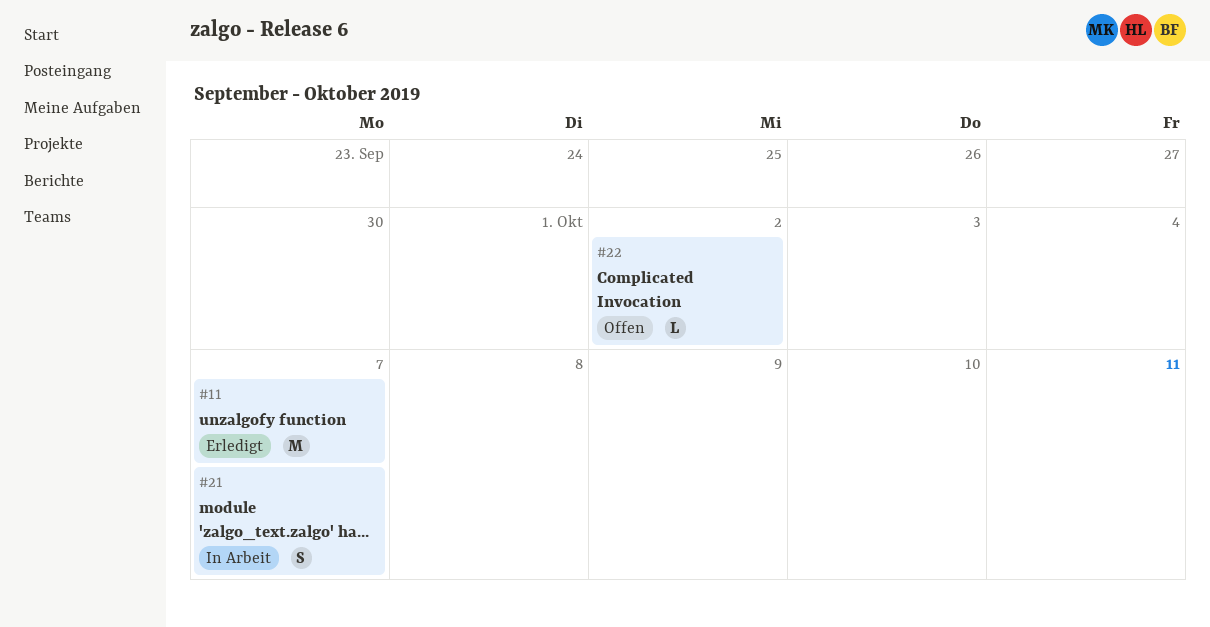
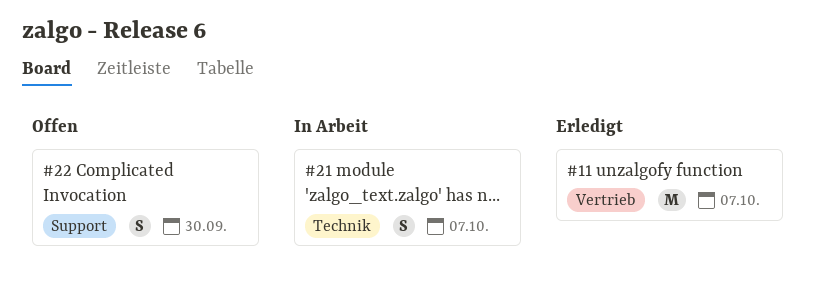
#22, estimate: L -> S
#22, due: Oct 2 -> Sep 30

